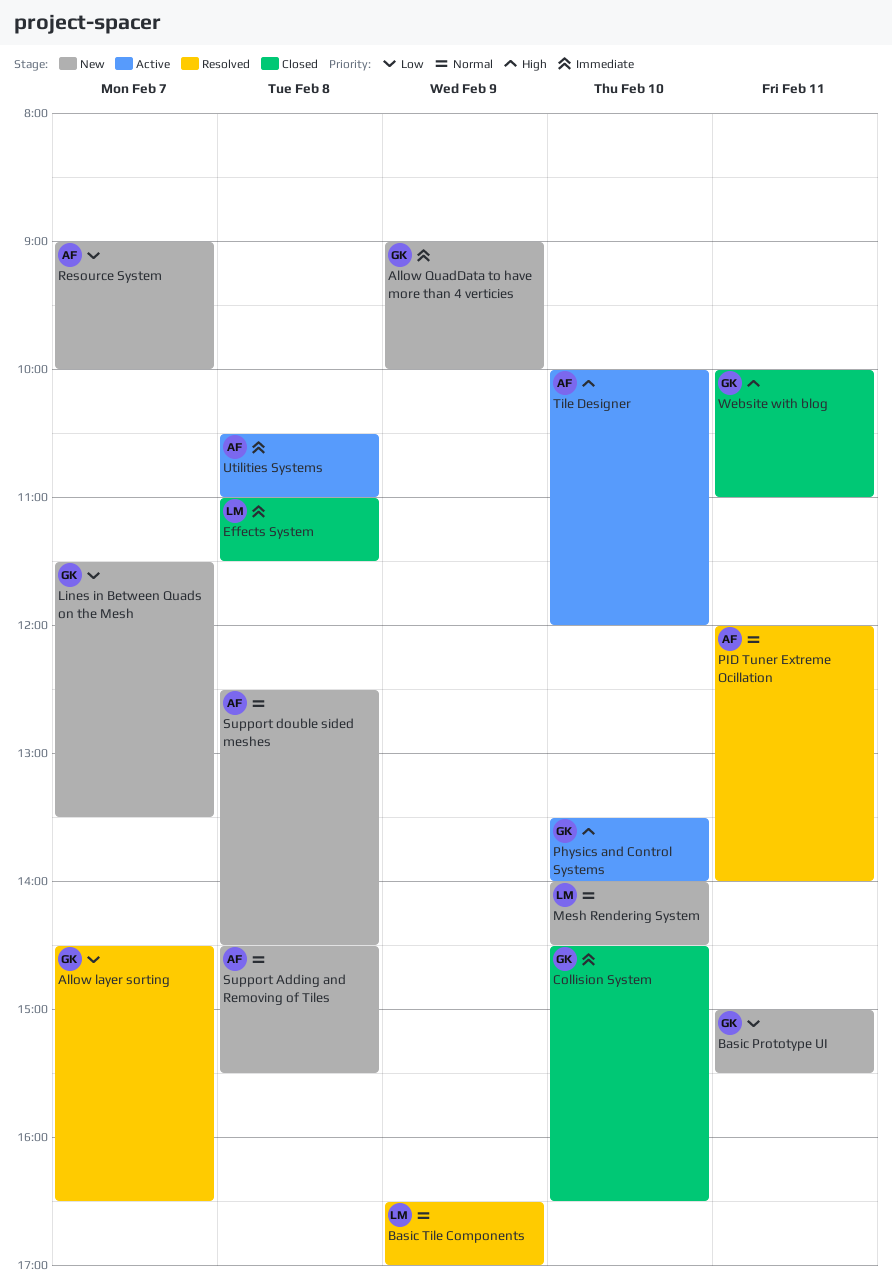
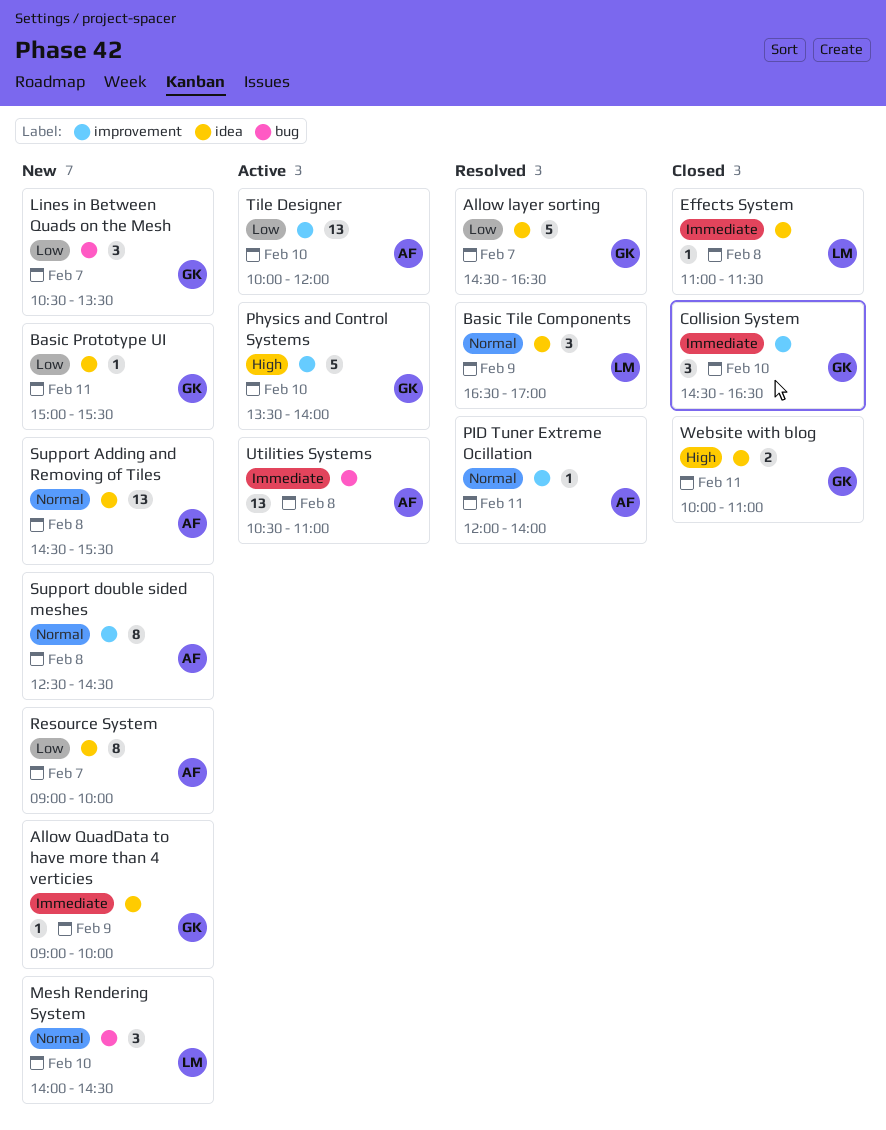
Lines in Between Quads on the Mesh, begins: 11:30 -> 10:30
Tile Designer, priority: High -> Low

